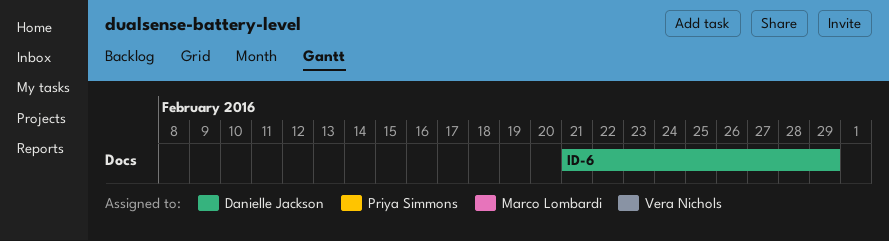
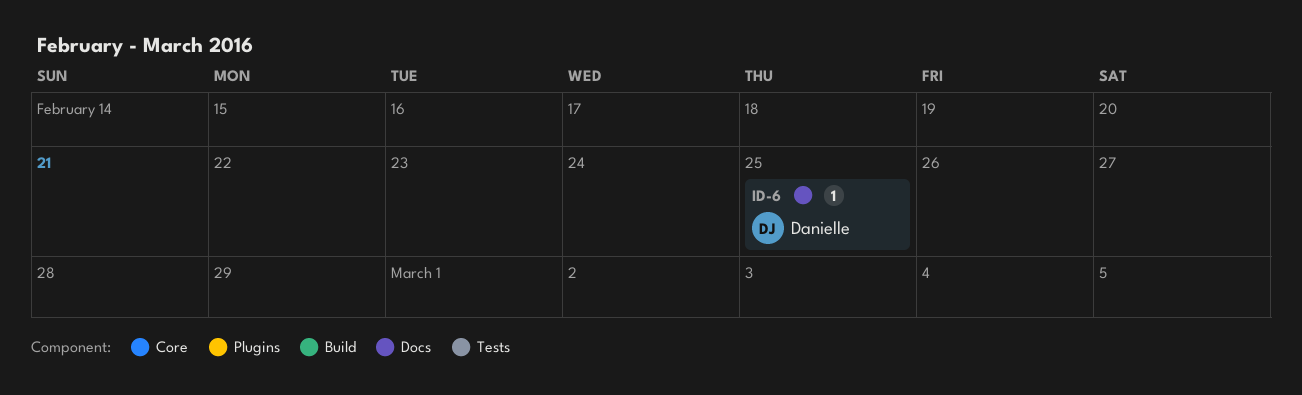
ID-6, due: Feb 29 -> Feb 25

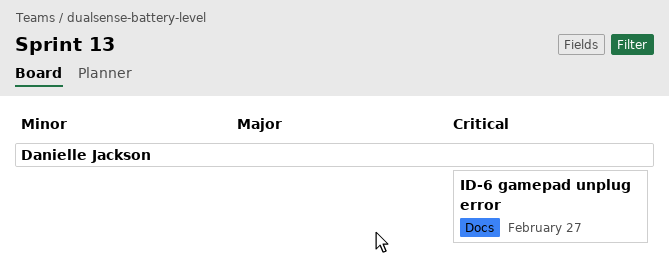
ID-6, due: Feb 25 -> Feb 27

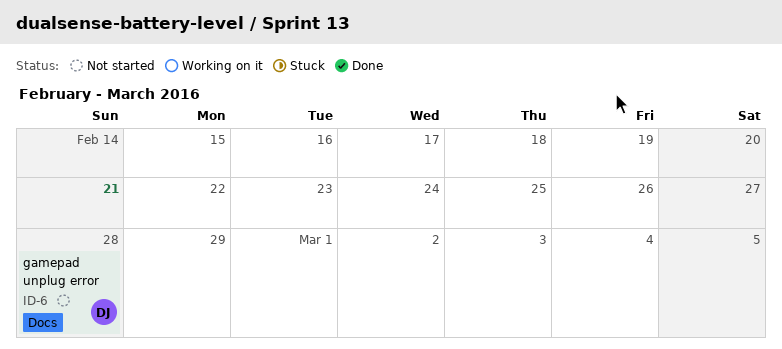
ID-6, due: Feb 27 -> Feb 28

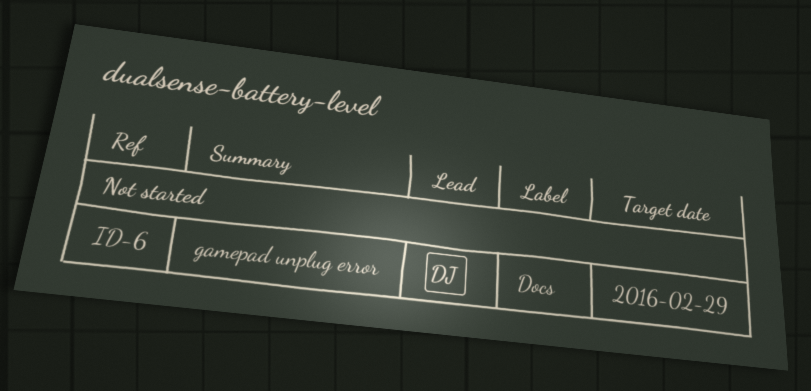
ID-6, due: Feb 28 -> Feb 29

